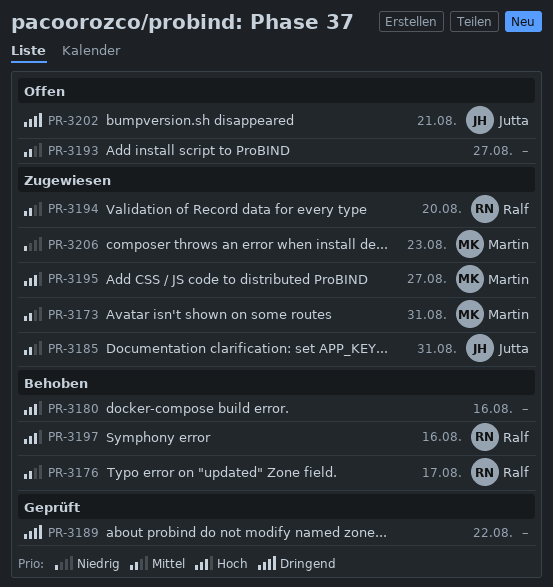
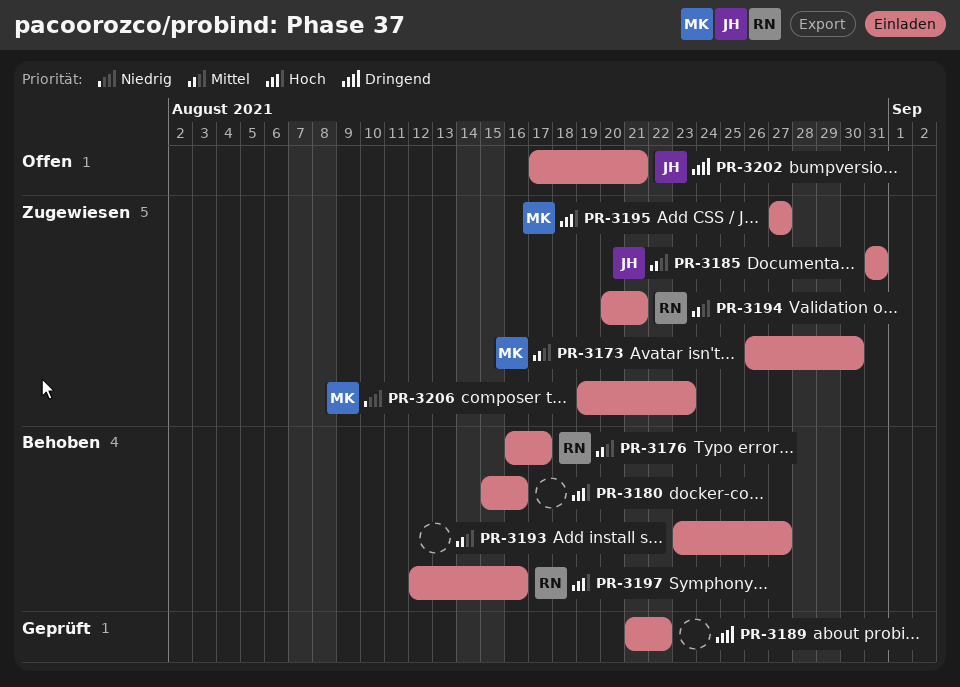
PR-3173, due: Aug 31 -> Aug 30
PR-3193, status: Offen -> Behoben
PR-3194, due: Aug 20 -> Aug 21

